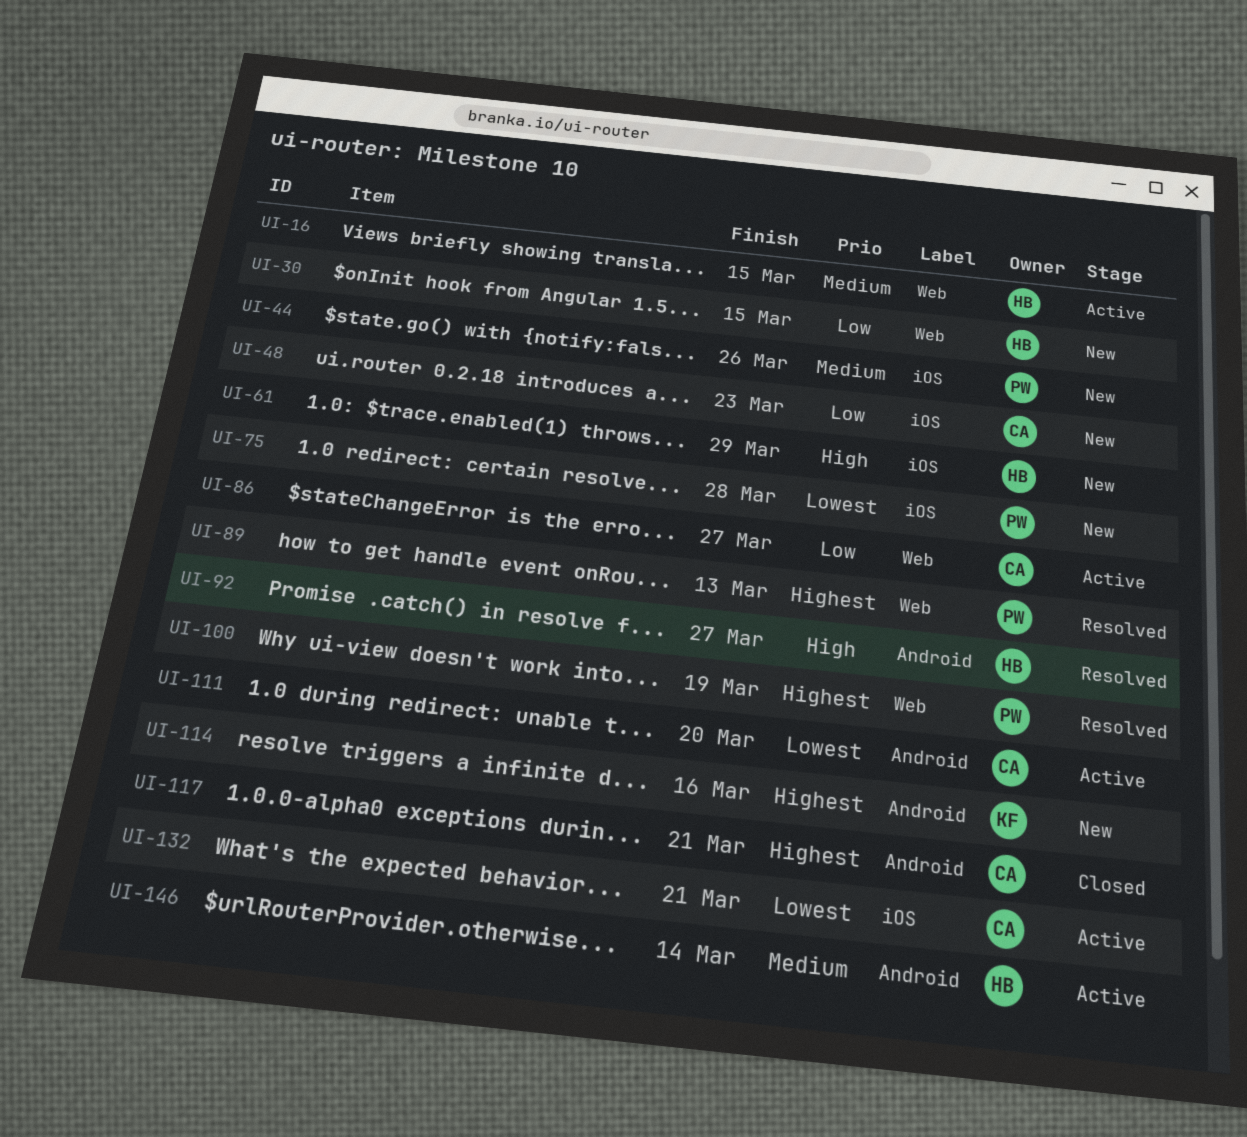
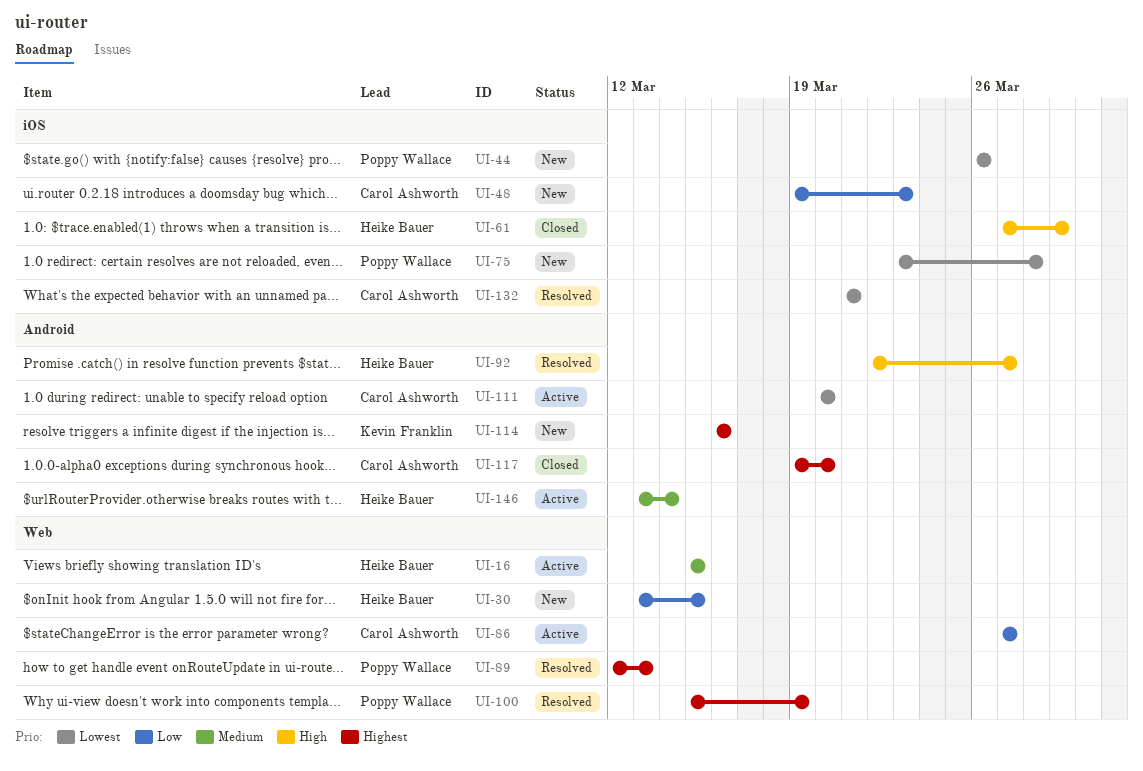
UI-44, priority: Medium -> Lowest
UI-61, status: New -> Closed
UI-117, due: Mar 21 -> Mar 20
UI-132, status: Active -> Resolved

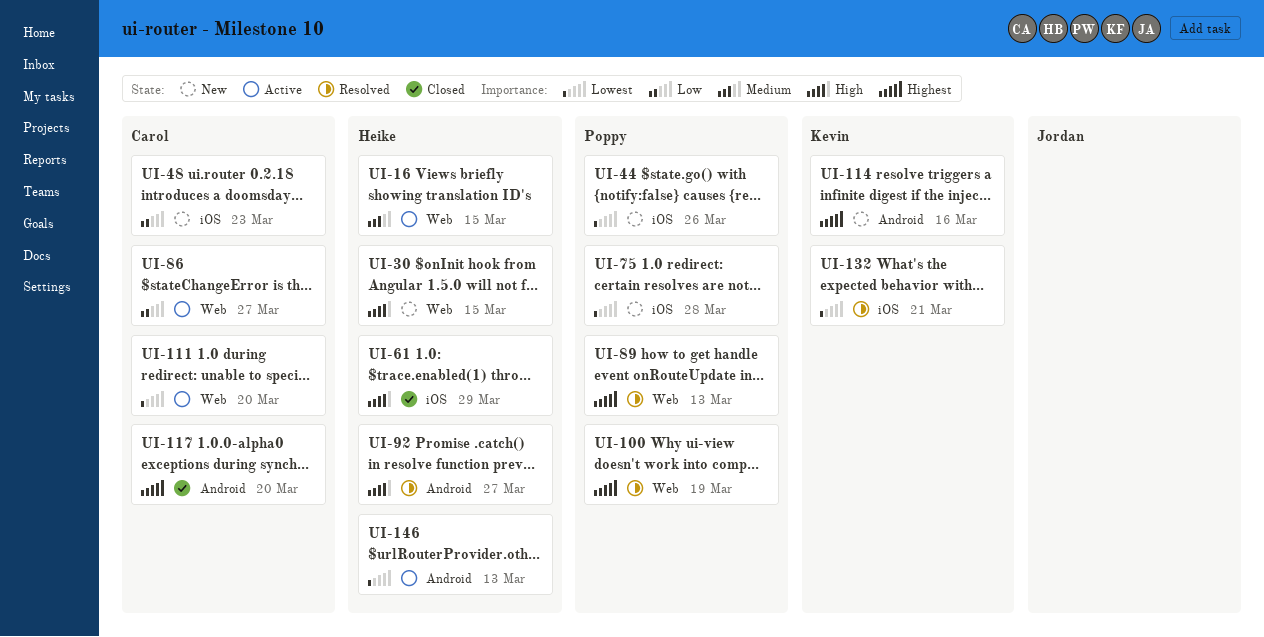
UI-30, priority: Low -> High
UI-111, label: Android -> Web
UI-132, owner: Carol Ashworth -> Kevin Franklin
UI-146, priority: Medium -> Lowest
UI-146, due: Mar 14 -> Mar 13

